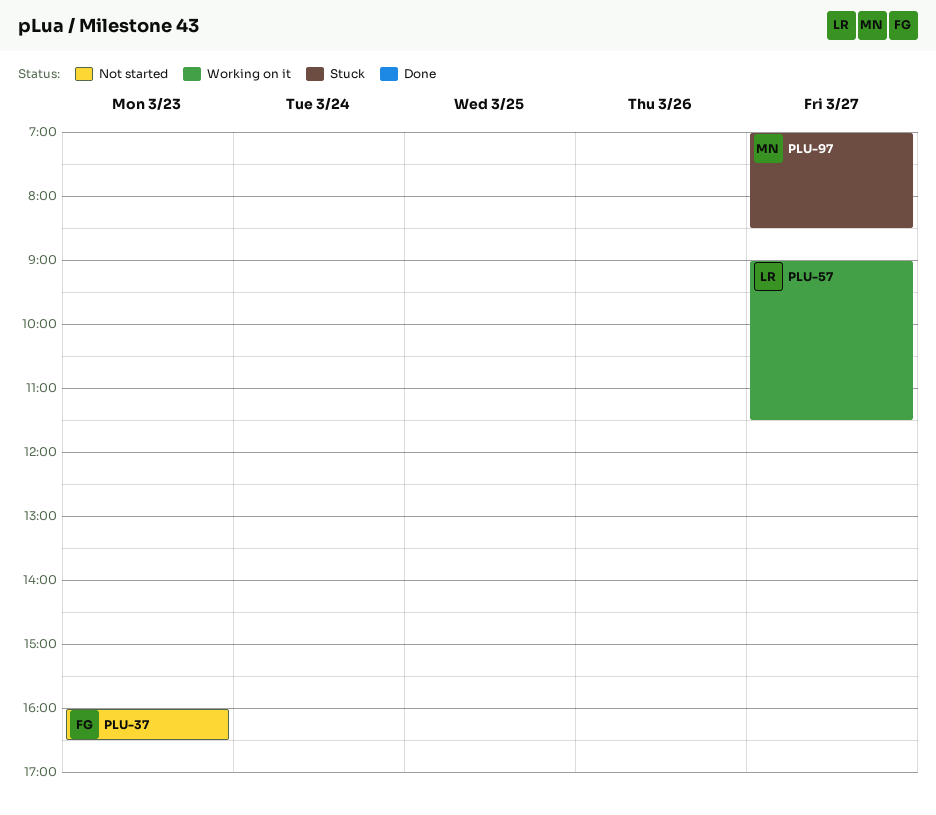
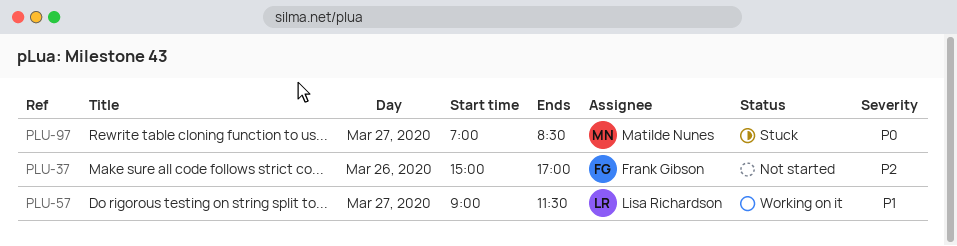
PLU-37, day: Mar 23 -> Mar 26
PLU-37, begins: 16:00 -> 15:00
PLU-37, ends: 16:30 -> 17:00

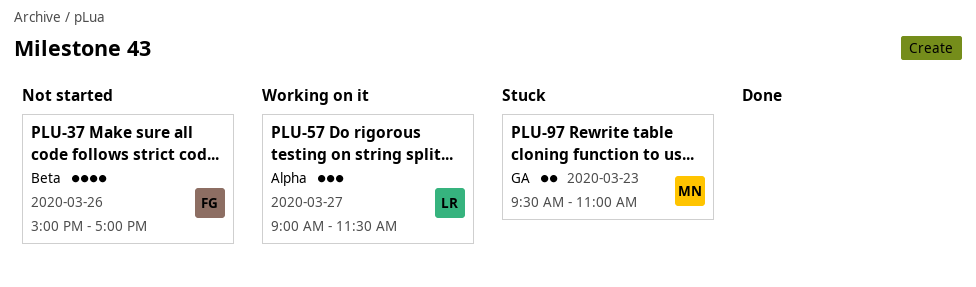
PLU-97, day: Mar 27 -> Mar 23
PLU-97, begins: 07:00 -> 09:30
PLU-97, ends: 08:30 -> 11:00

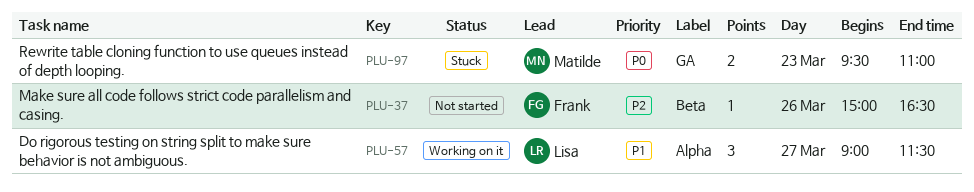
PLU-37, estimate: 4 -> 1
PLU-37, ends: 17:00 -> 16:30

